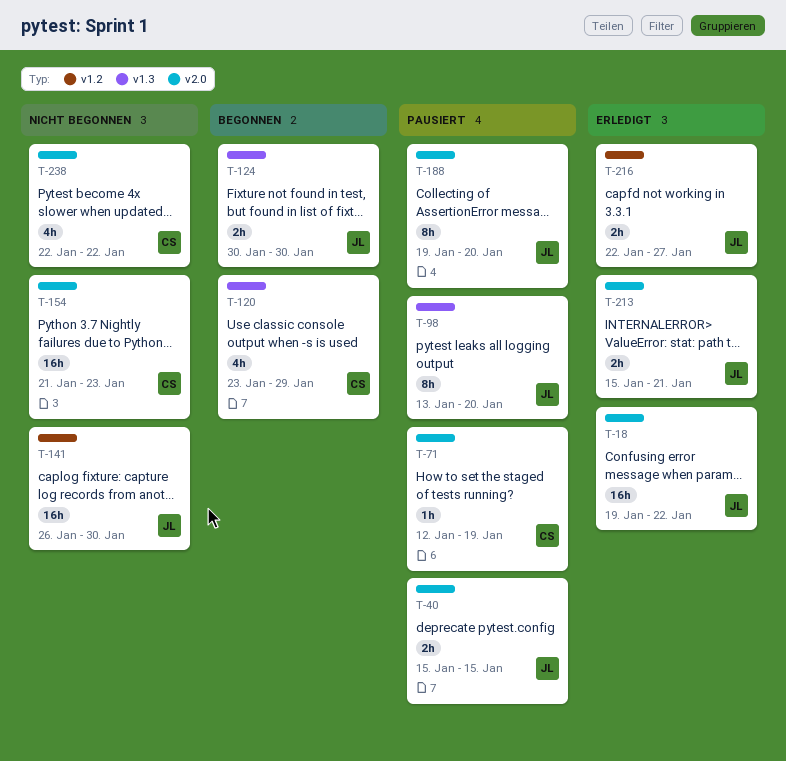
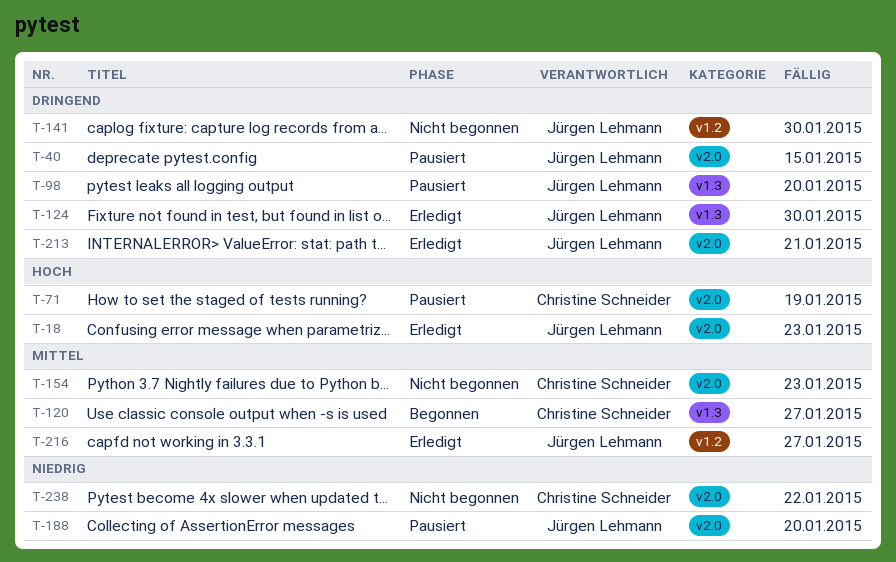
T-18, due: Jan 22 -> Jan 23
T-120, due: Jan 29 -> Jan 27
T-124, status: Begonnen -> Erledigt

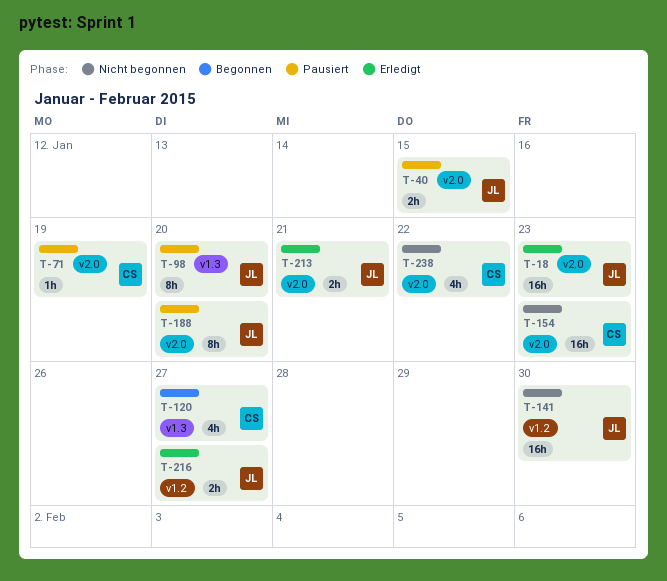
T-124: present -> none

